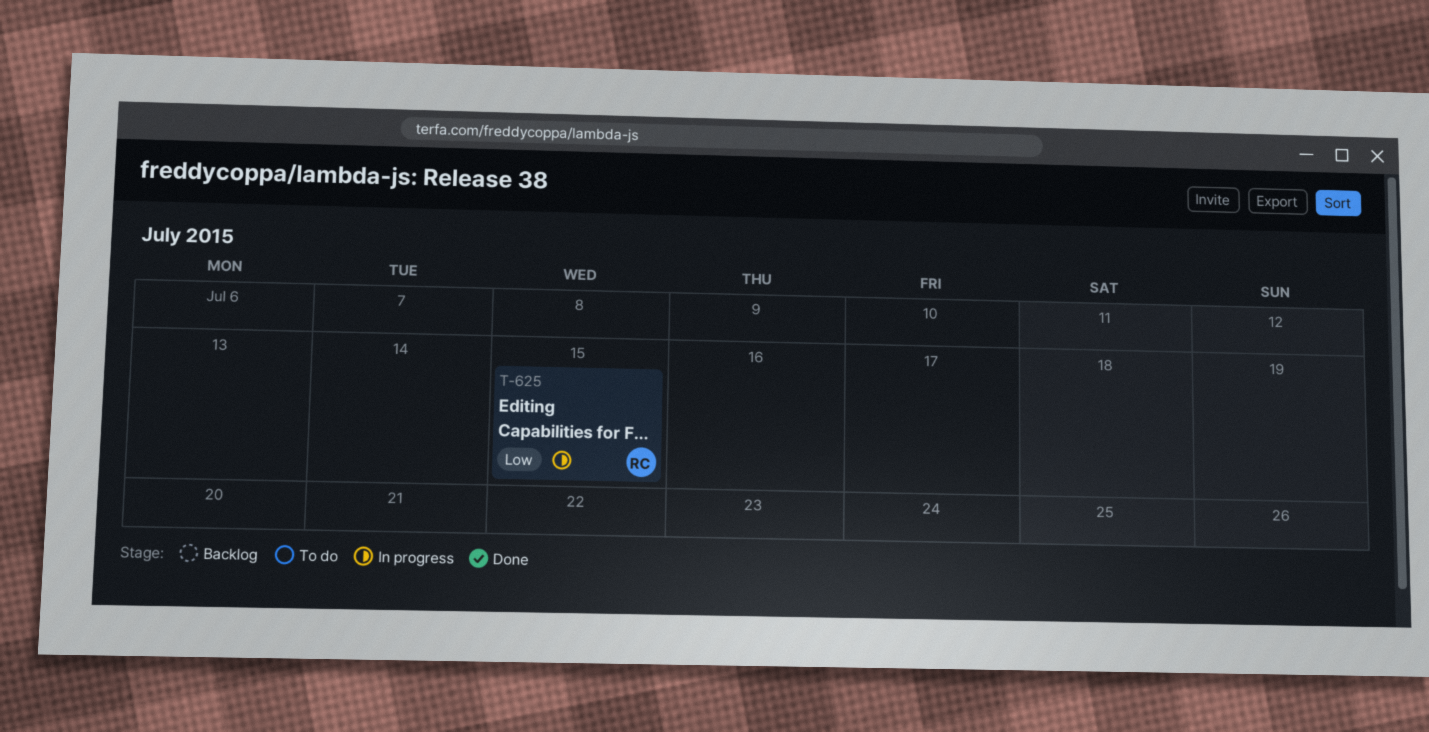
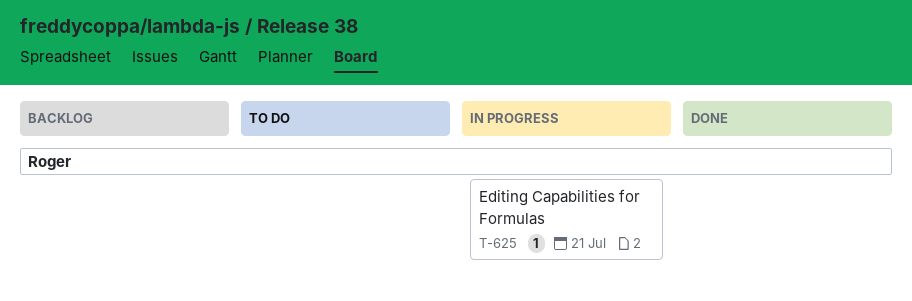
T-625, due: Jul 15 -> Jul 21

